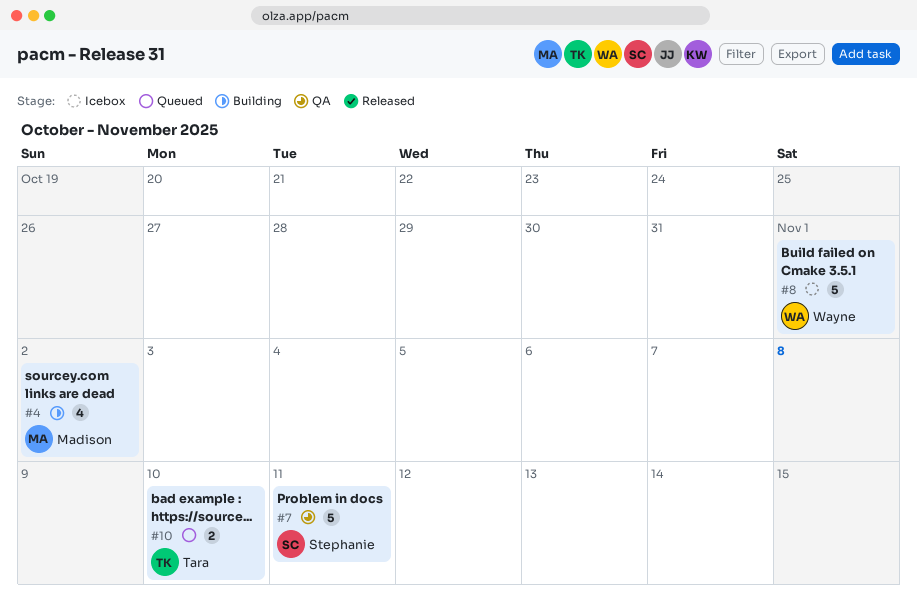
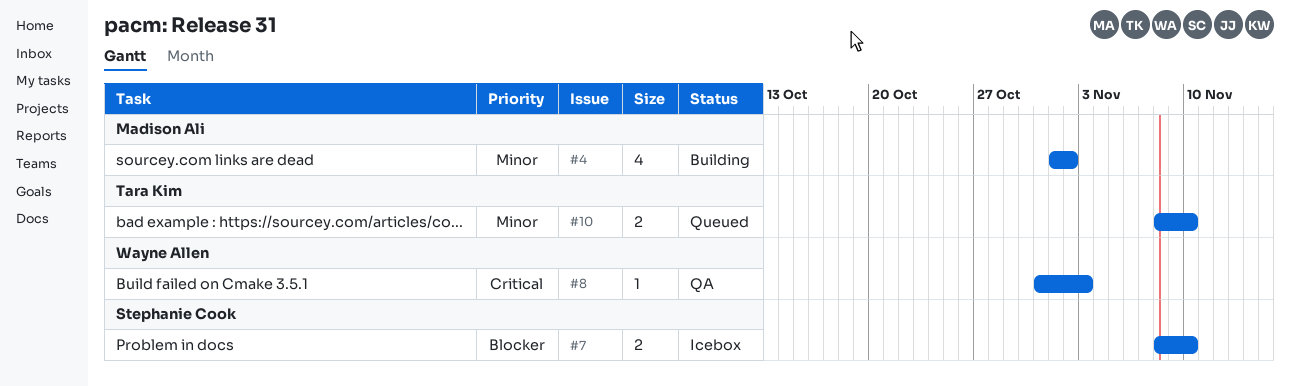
#7, status: QA -> Icebox
#7, estimate: 5 -> 2
#7, due: Nov 11 -> Nov 10
#8, status: Icebox -> QA
#8, estimate: 5 -> 1
#8, due: Nov 1 -> Nov 3

